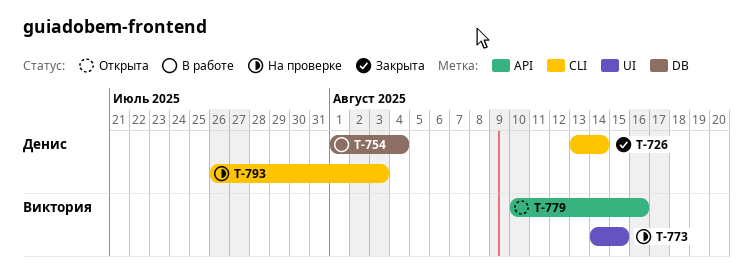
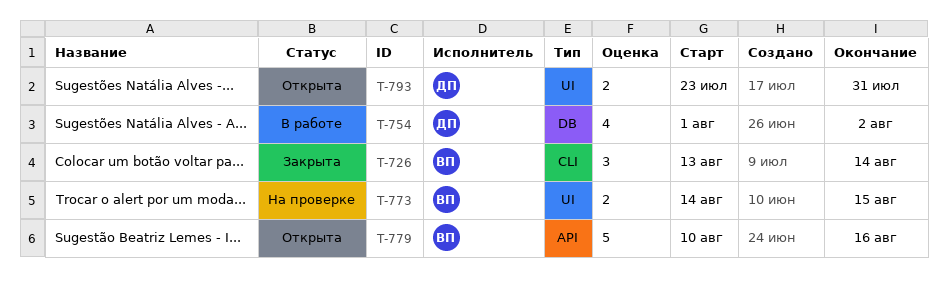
T-726, owner: Денис -> Виктория
T-754, due: Aug 4 -> Aug 2
T-793, status: На проверке -> Открыта
T-793, label: CLI -> UI
T-793, start: Jul 26 -> Jul 23
T-793, due: Aug 3 -> Jul 31

